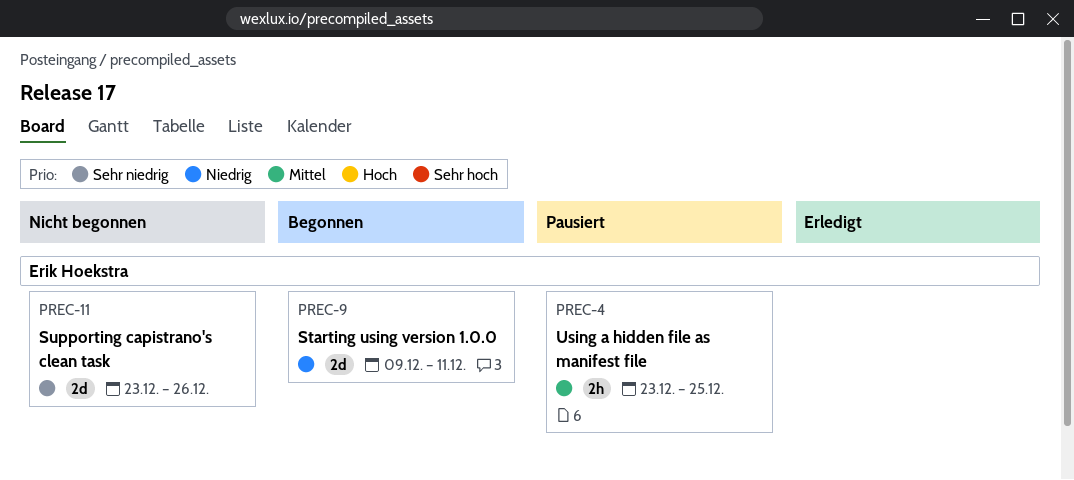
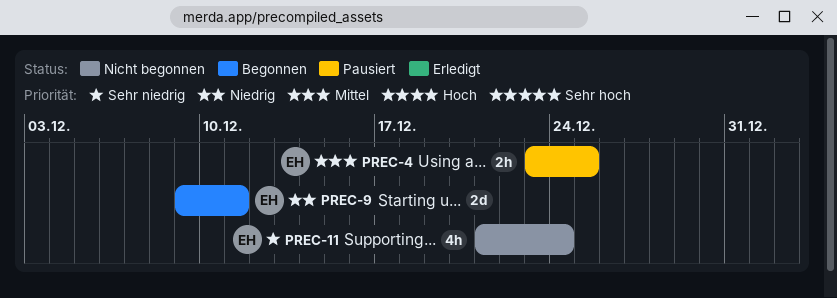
PREC-11, estimate: 2d -> 4h
PREC-11, start: Dec 23 -> Dec 21
PREC-11, due: Dec 26 -> Dec 24

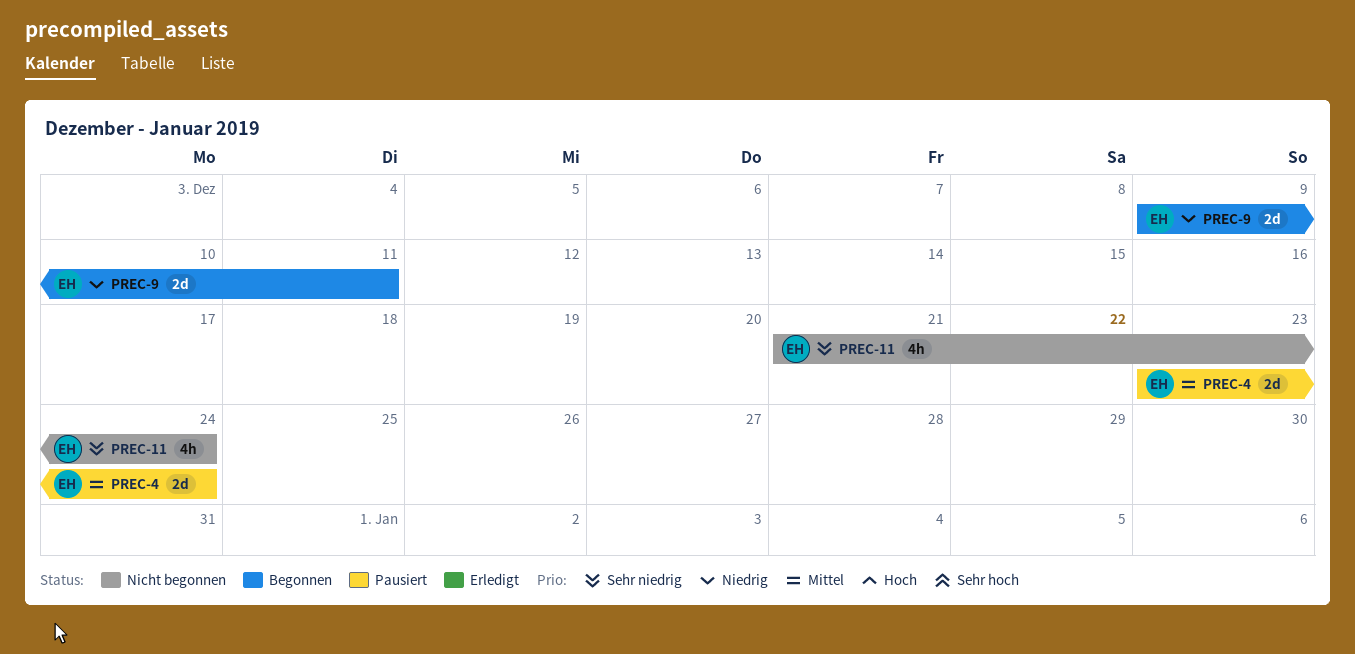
PREC-4, estimate: 2h -> 2d
PREC-4, due: Dec 25 -> Dec 24

